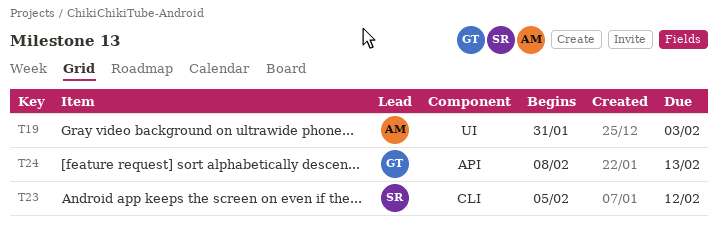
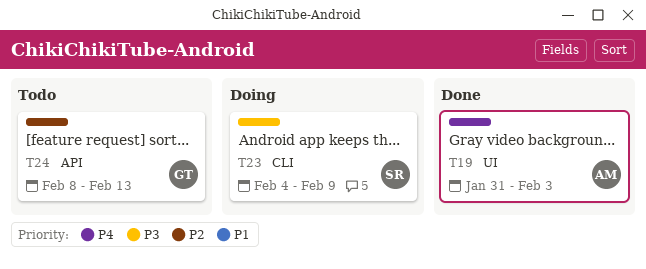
T23, start: Feb 5 -> Feb 4
T23, due: Feb 12 -> Feb 9

